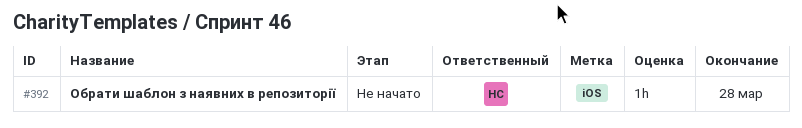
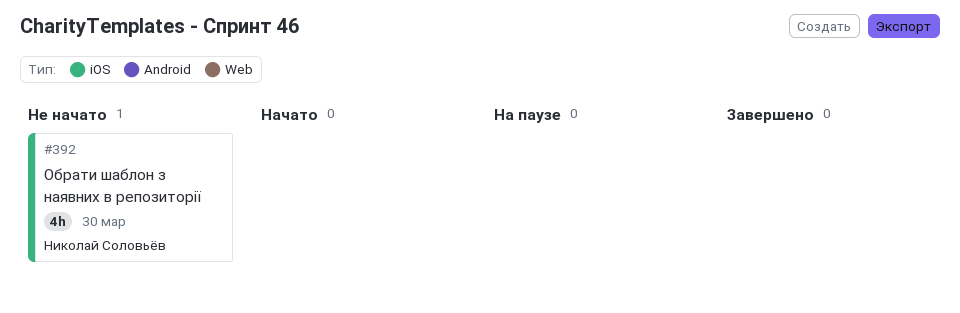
#392, estimate: 1h -> 4h
#392, due: Mar 28 -> Mar 30

